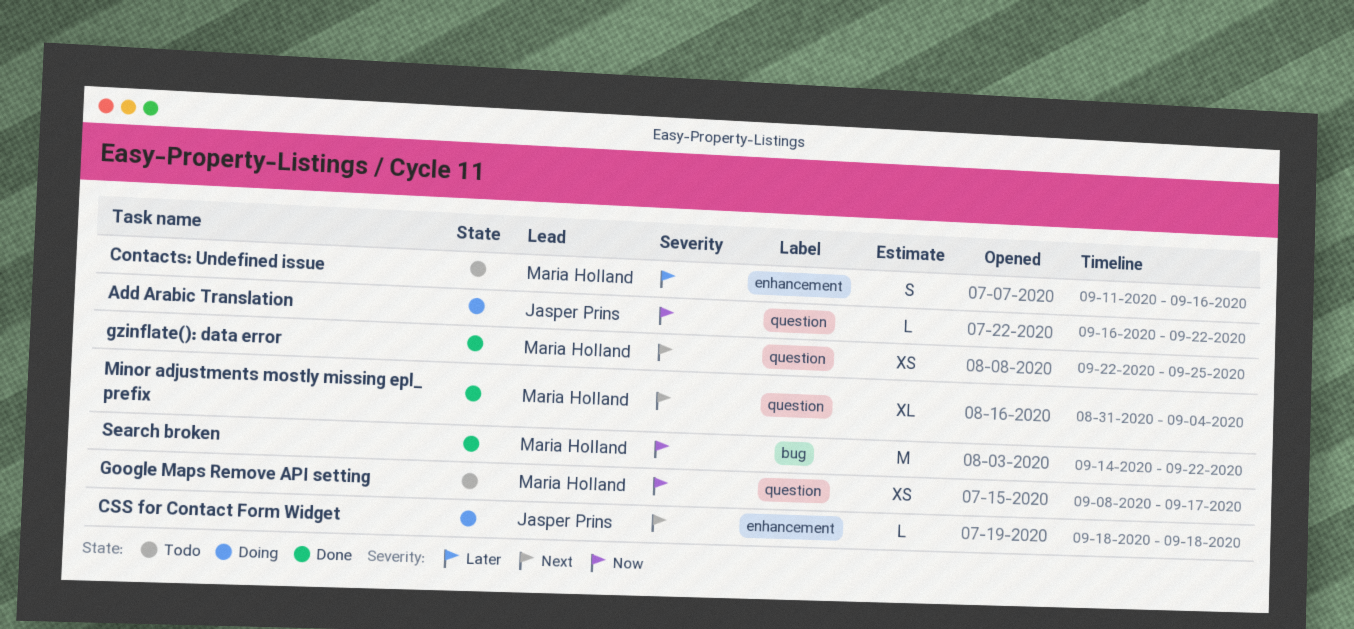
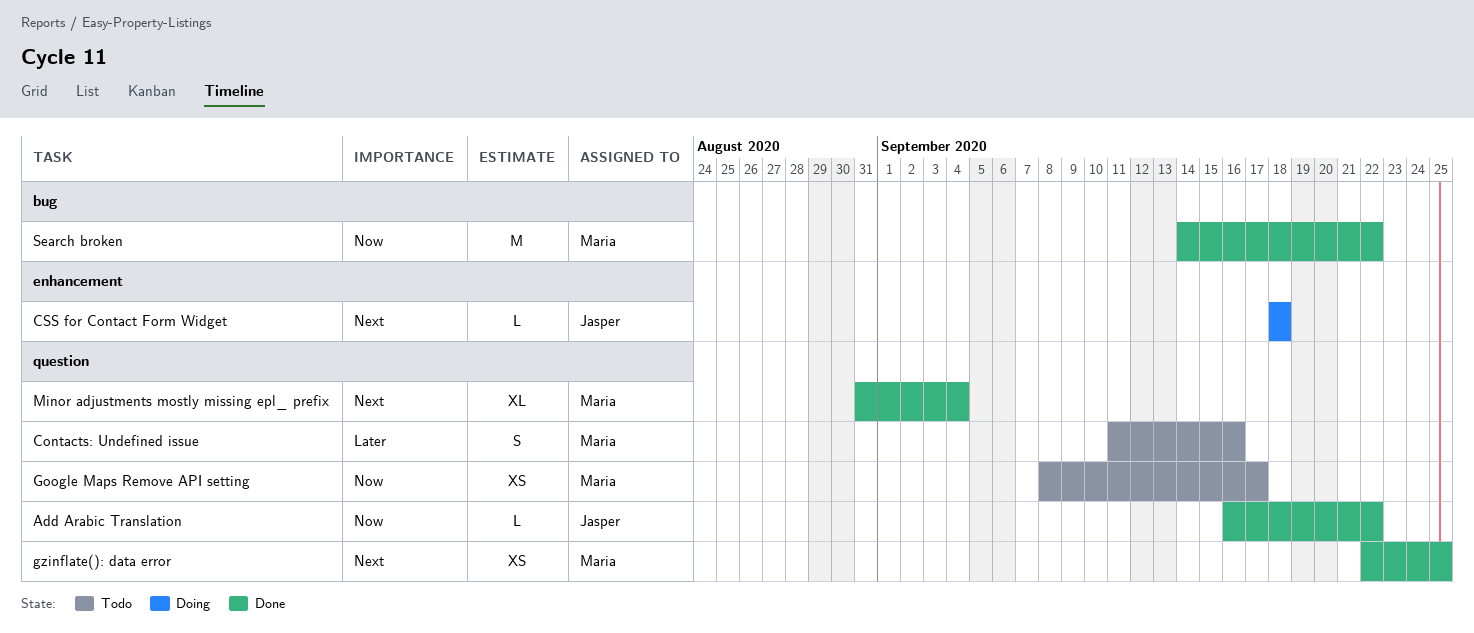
Add Arabic Translation, status: Doing -> Done
Contacts: Undefined issue, label: enhancement -> question

